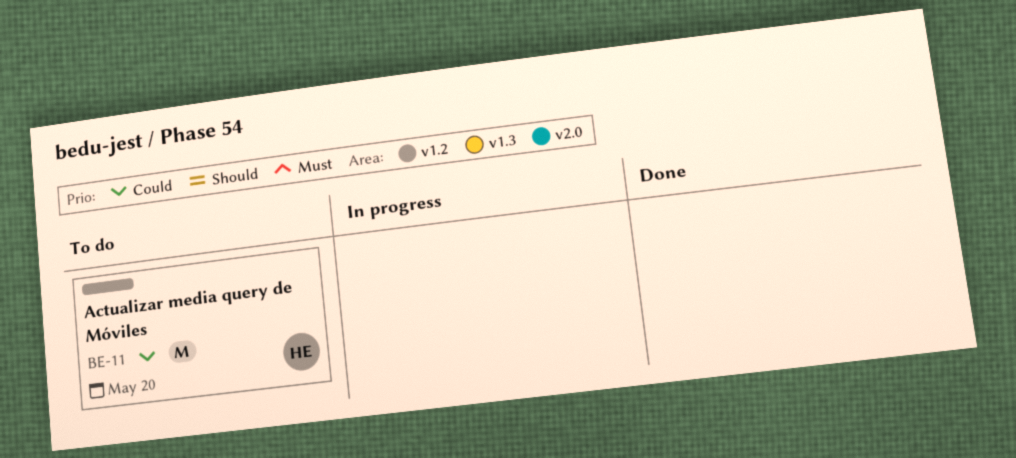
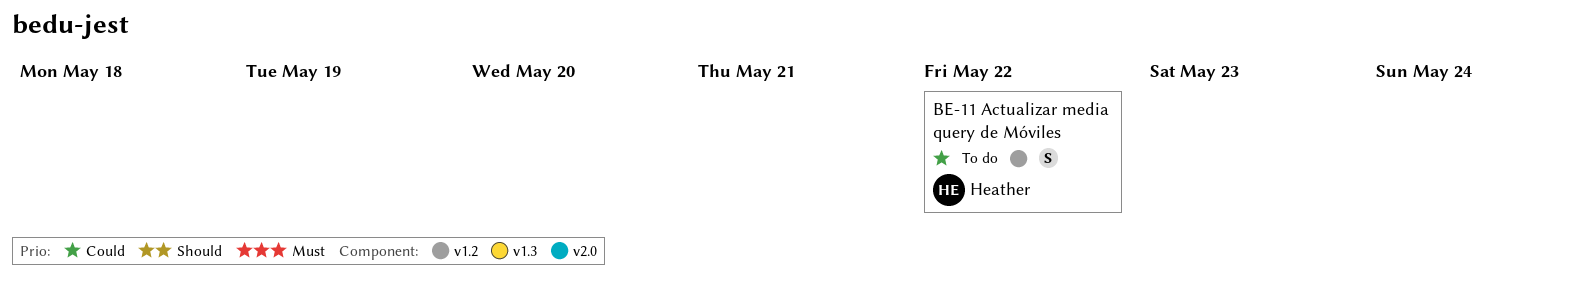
BE-11, estimate: M -> S
BE-11, due: May 20 -> May 22

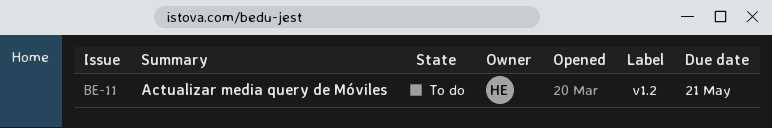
BE-11, due: May 22 -> May 21

